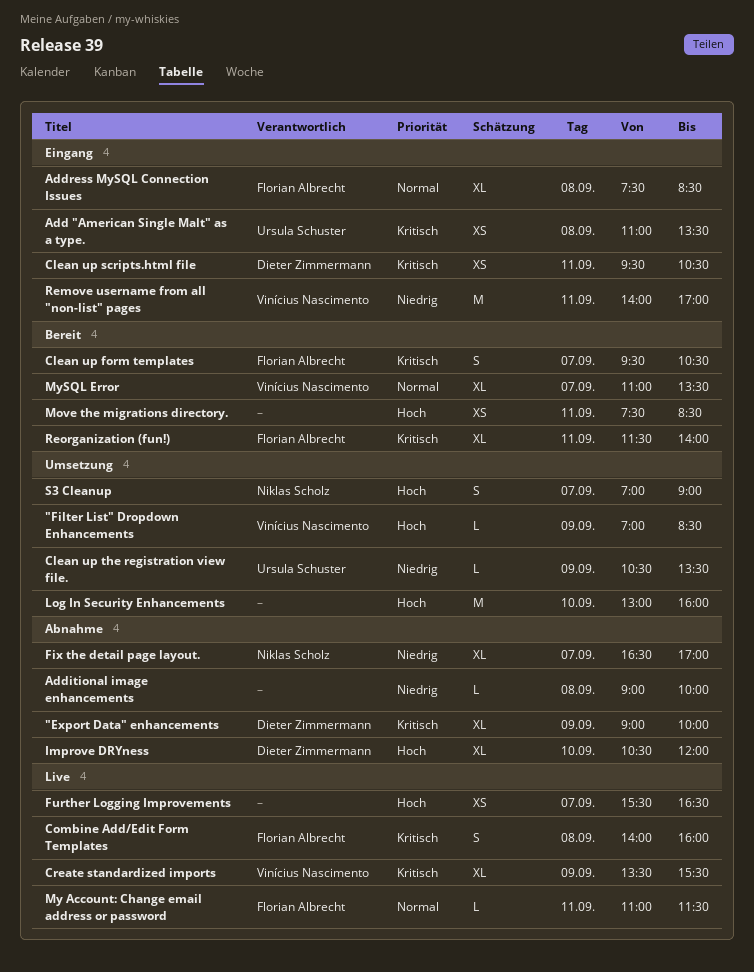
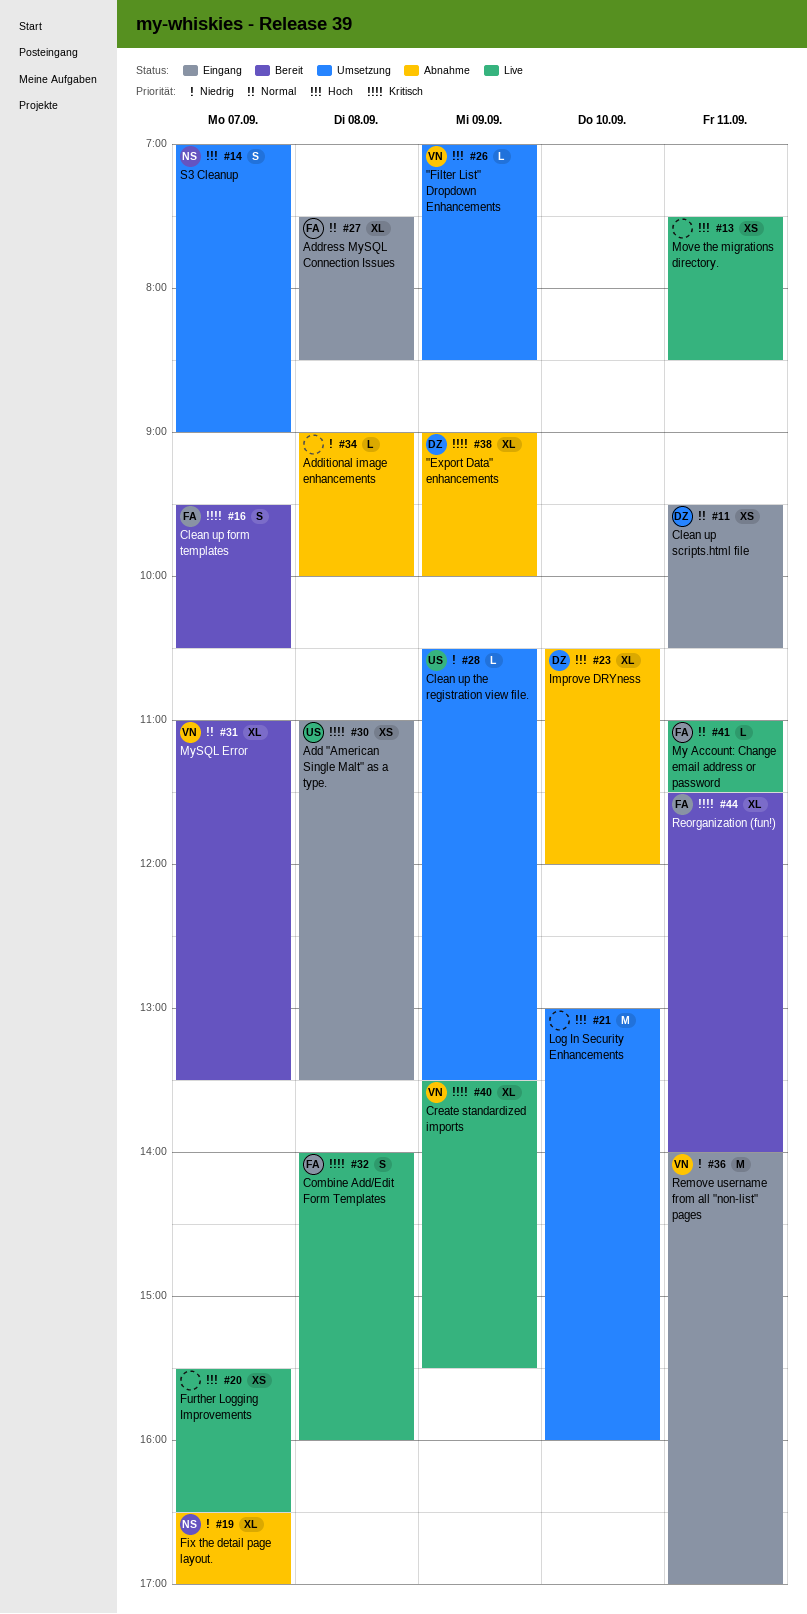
Clean up scripts.html file, priority: Kritisch -> Normal
Move the migrations directory., status: Bereit -> Live

